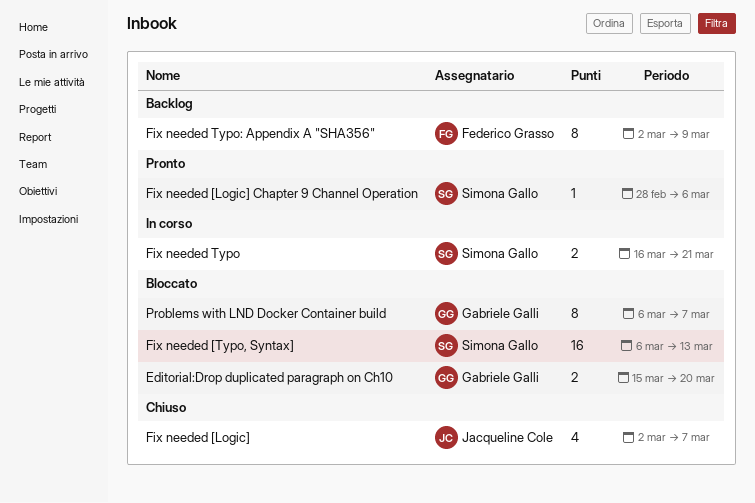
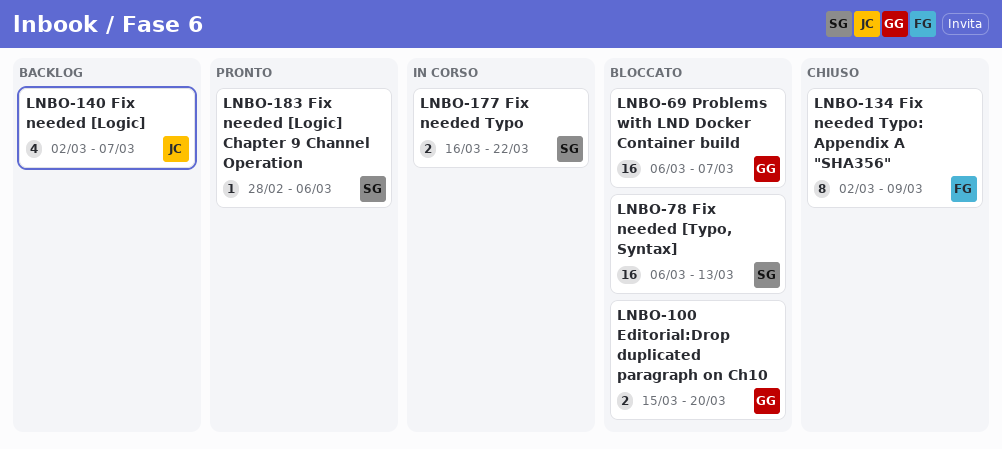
Fix needed [Logic], status: Chiuso -> Backlog
Fix needed Typo, due: Mar 21 -> Mar 22
Fix needed Typo: Appendix A "SHA356", status: Backlog -> Chiuso
Problems with LND Docker Container build, estimate: 8 -> 16

